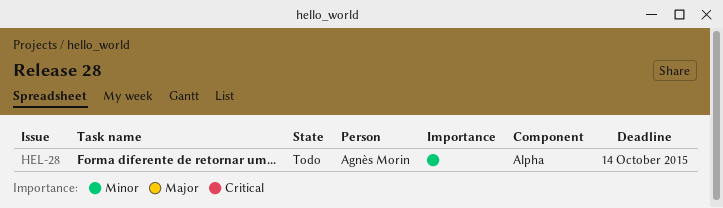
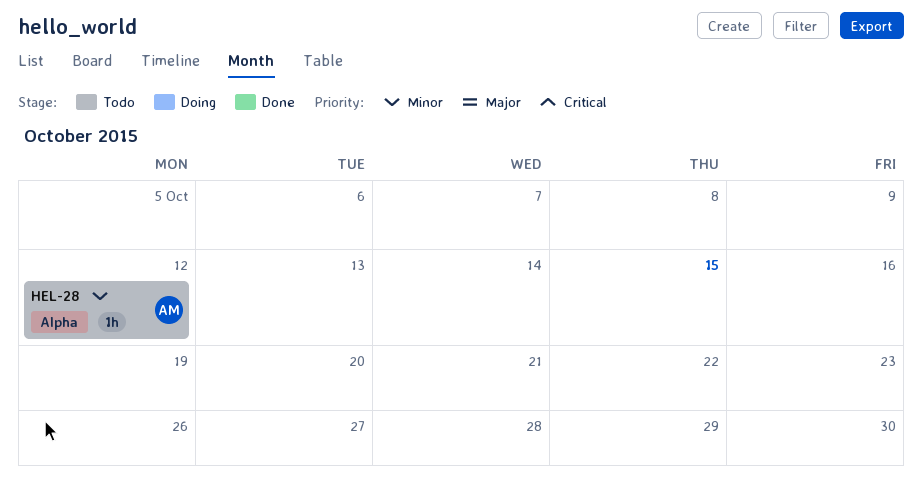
HEL-28, due: Oct 14 -> Oct 12

